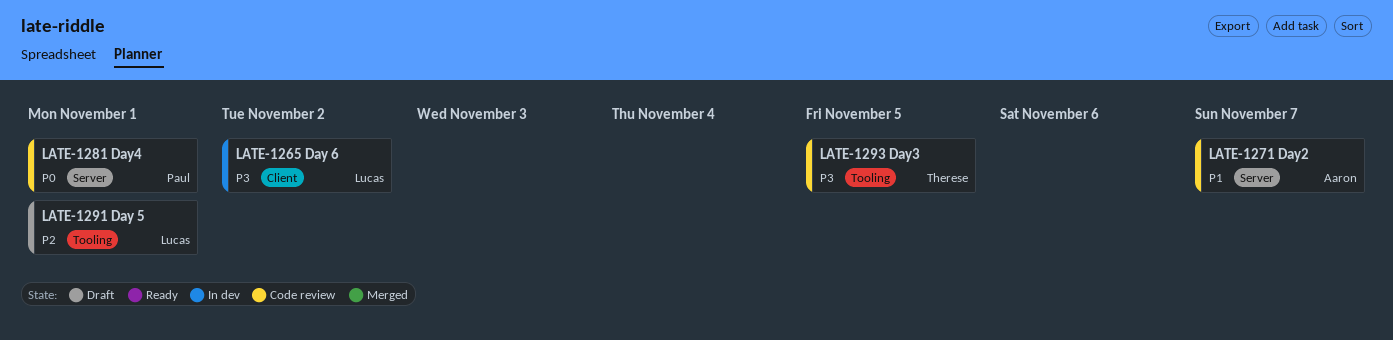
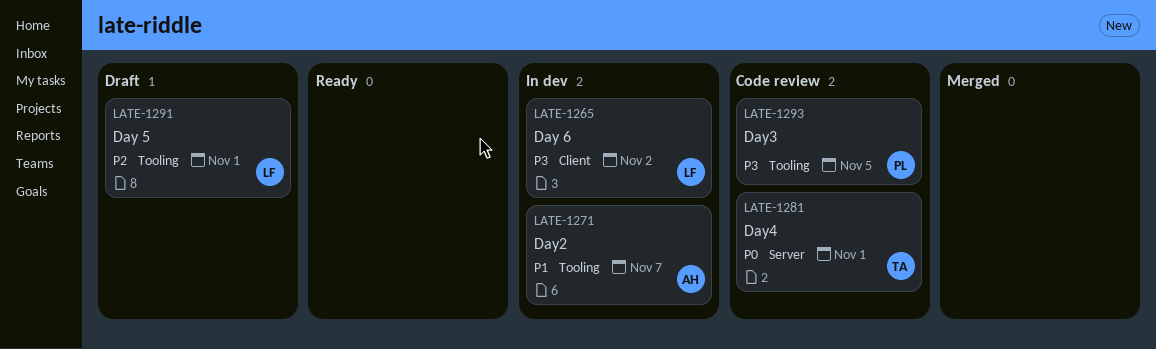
LATE-1271, status: Code review -> In dev
LATE-1271, label: Server -> Tooling
LATE-1281, owner: Paul -> Therese
LATE-1293, owner: Therese -> Paul

